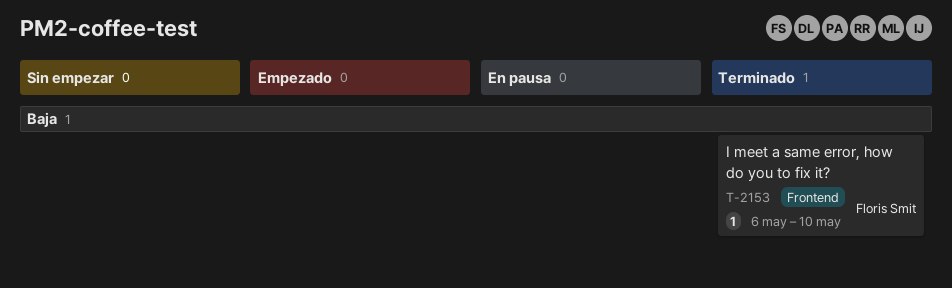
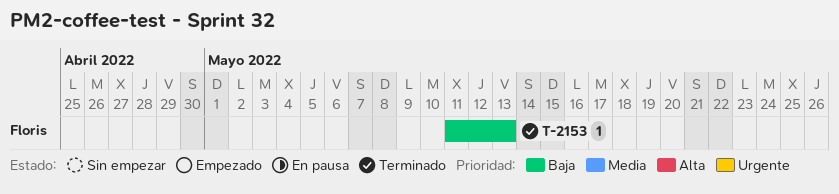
T-2153, start: May 6 -> May 11
T-2153, due: May 10 -> May 13

